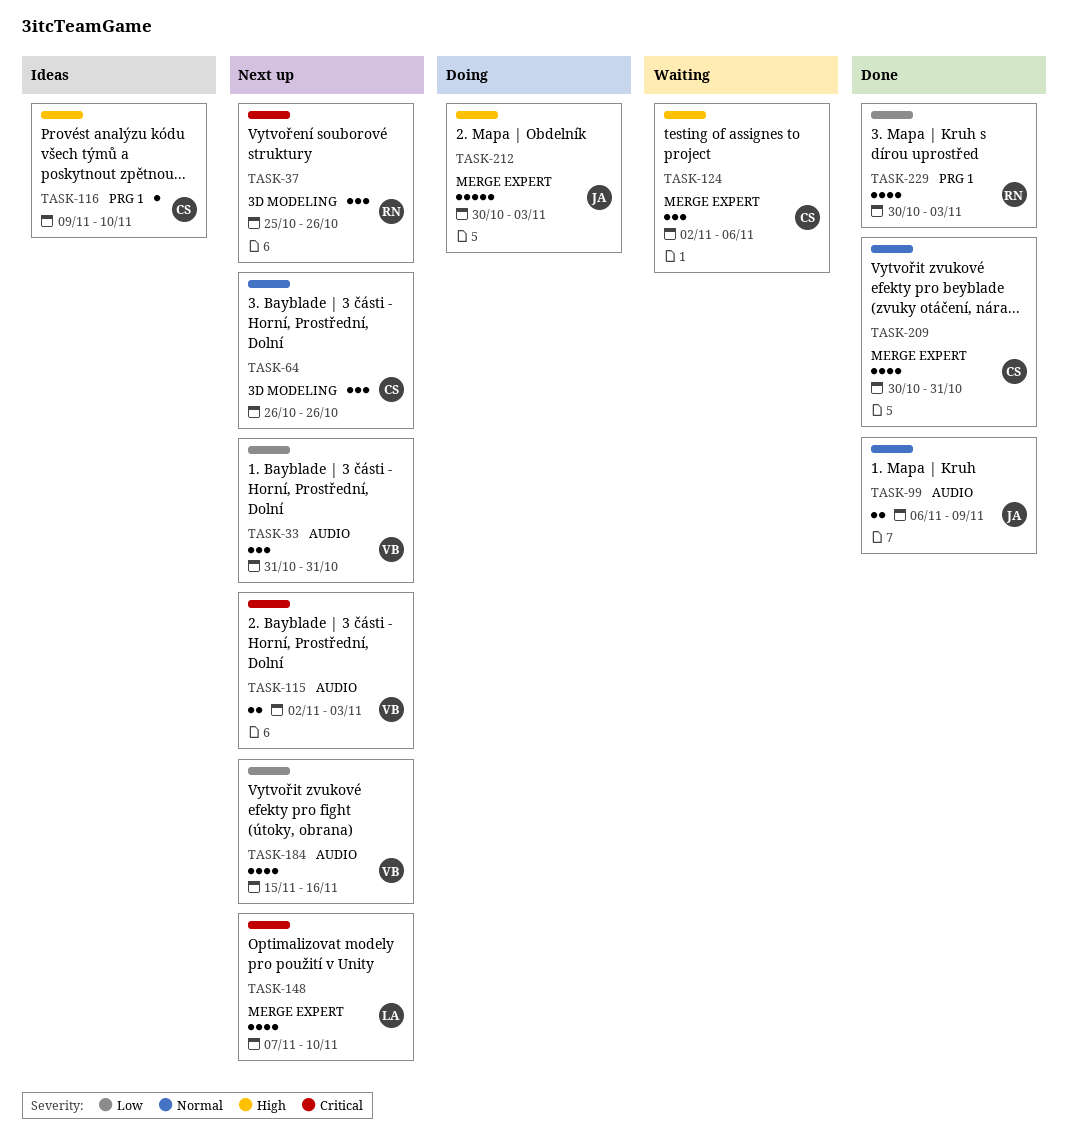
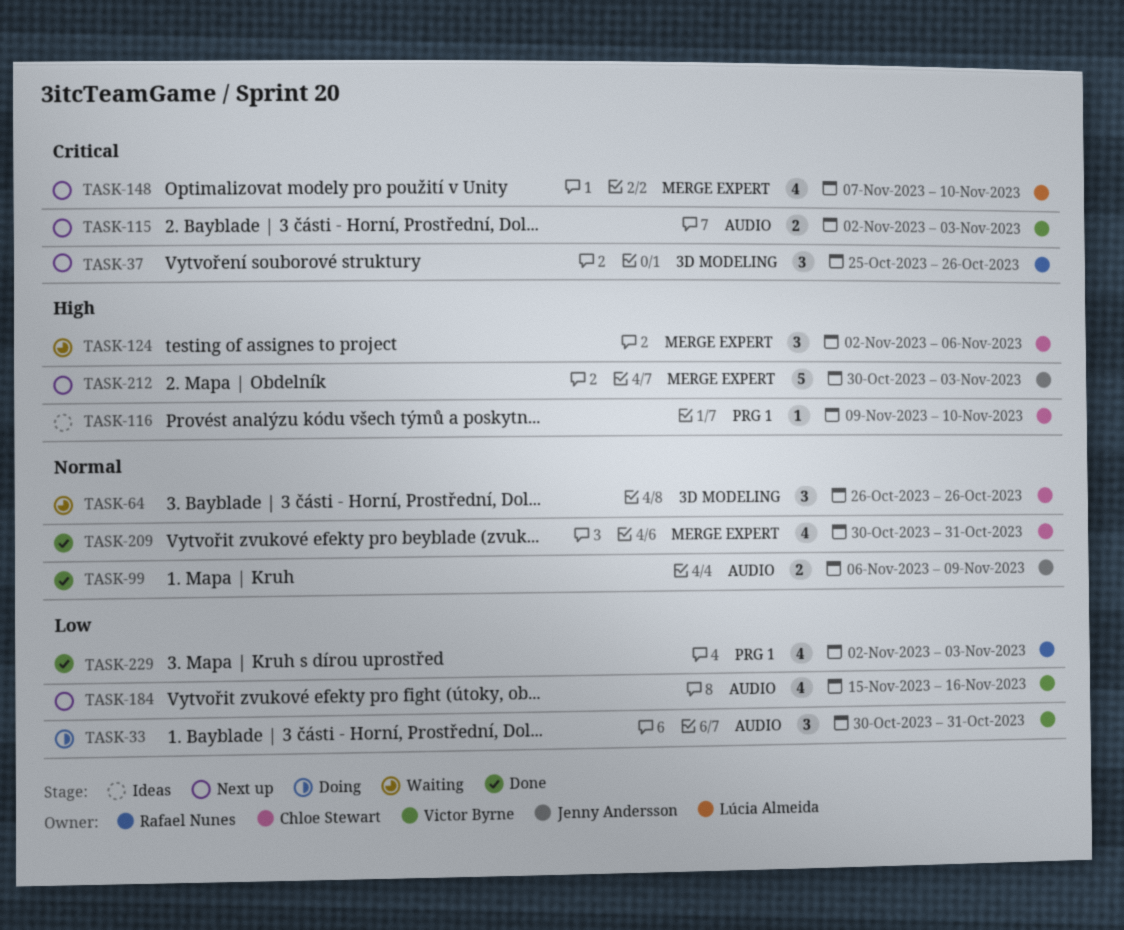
TASK-33, status: Next up -> Doing
TASK-33, start: Oct 31 -> Oct 30
TASK-64, status: Next up -> Waiting
TASK-212, status: Doing -> Next up
TASK-229, start: Oct 30 -> Nov 2

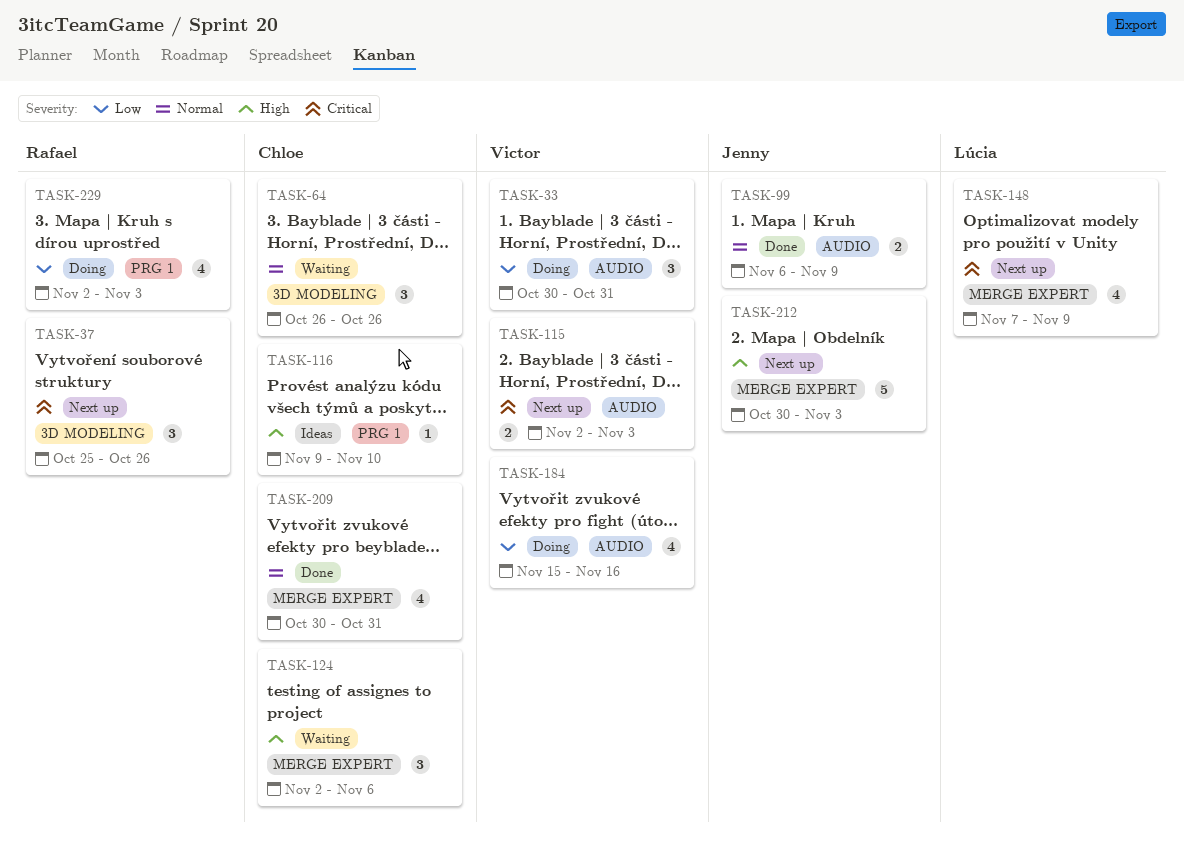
TASK-148, due: Nov 10 -> Nov 9
TASK-184, status: Next up -> Doing
TASK-229, status: Done -> Doing

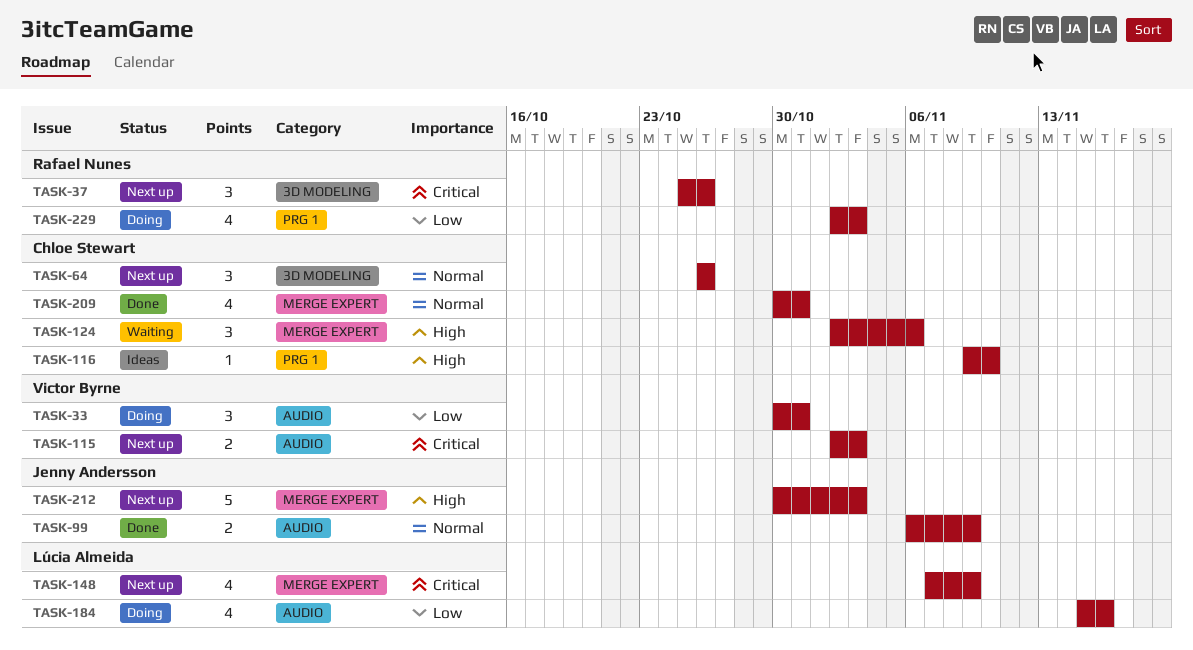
TASK-64, status: Waiting -> Next up
TASK-184, owner: Victor Byrne -> Lúcia Almeida

